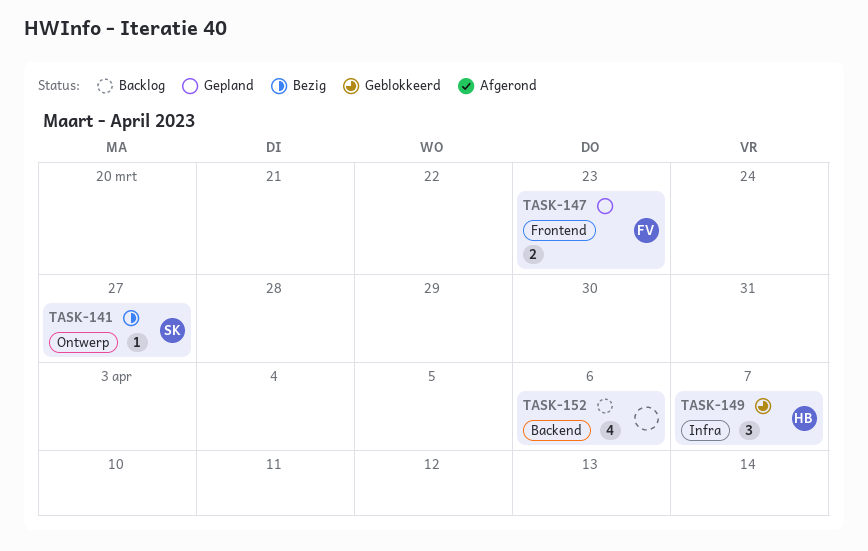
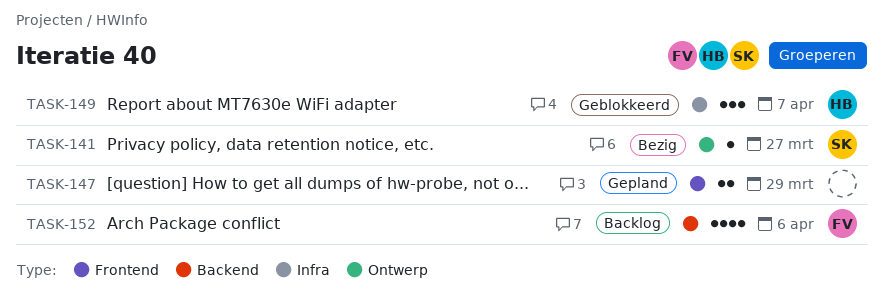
TASK-147, owner: FV -> none
TASK-147, due: Mar 23 -> Mar 29
TASK-152, owner: none -> FV

